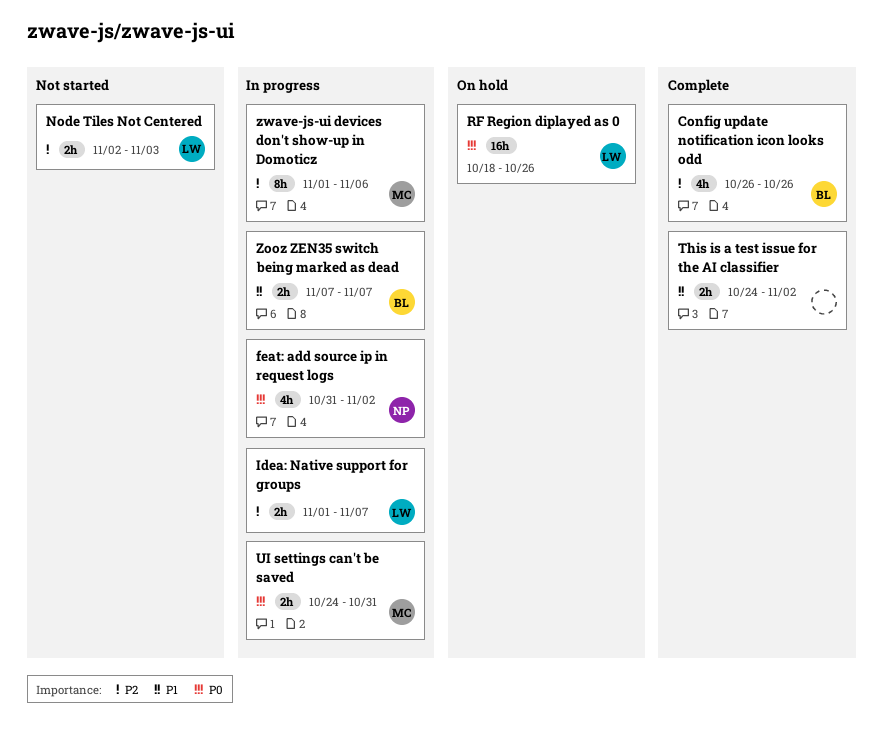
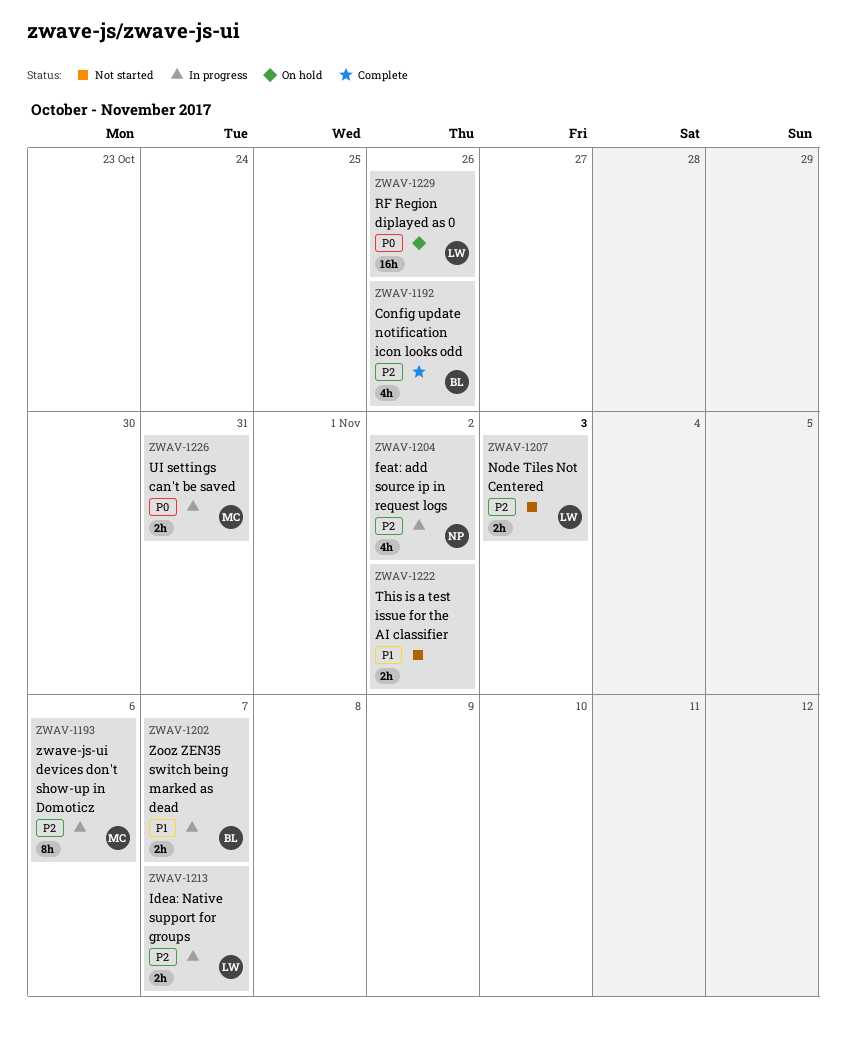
feat: add source ip in request logs, priority: P0 -> P2
This is a test issue for the AI classifier, status: Complete -> Not started

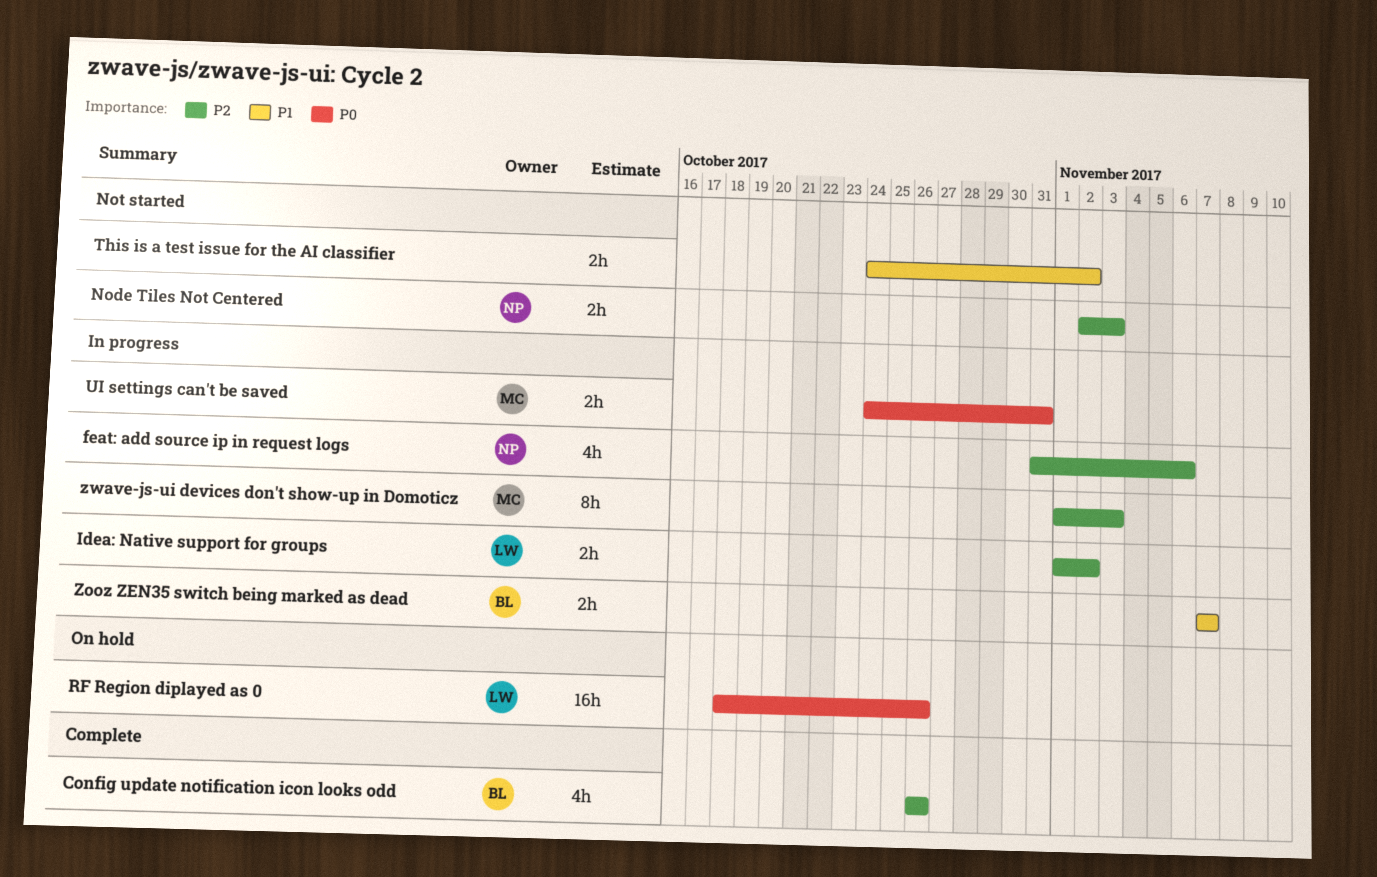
feat: add source ip in request logs, due: Nov 2 -> Nov 6
Idea: Native support for groups, due: Nov 7 -> Nov 2
Node Tiles Not Centered, owner: LW -> NP
zwave-js-ui devices don't show-up in Domoticz, due: Nov 6 -> Nov 3

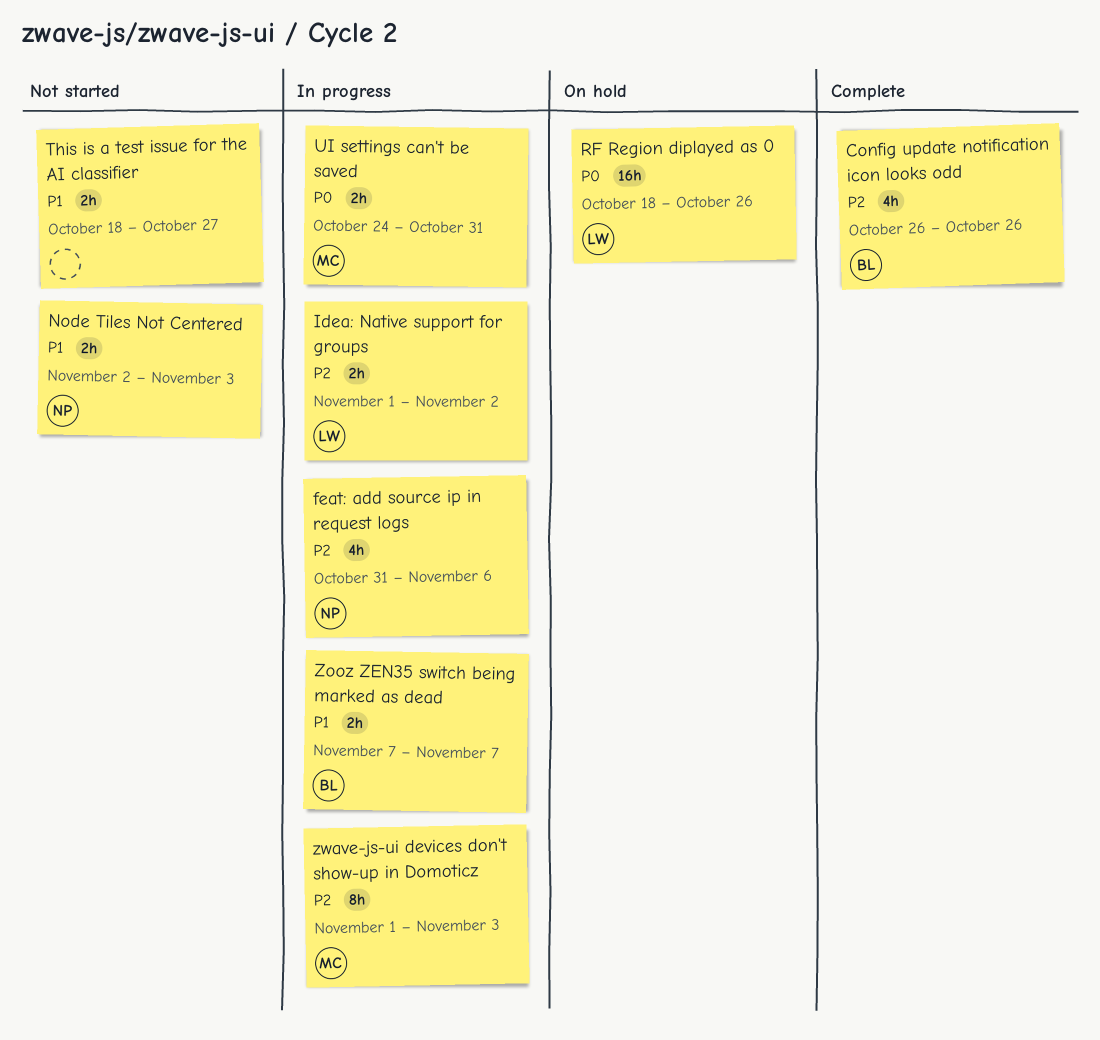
Node Tiles Not Centered, priority: P2 -> P1
This is a test issue for the AI classifier, start: Oct 24 -> Oct 18
This is a test issue for the AI classifier, due: Nov 2 -> Oct 27

